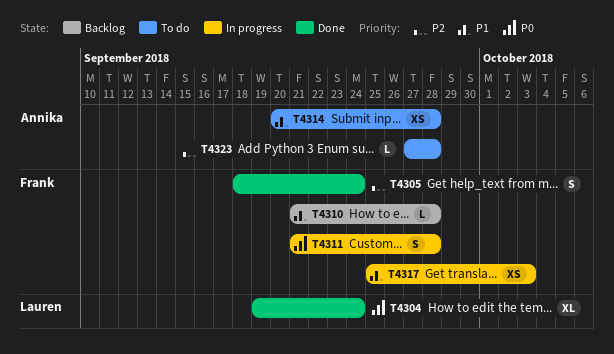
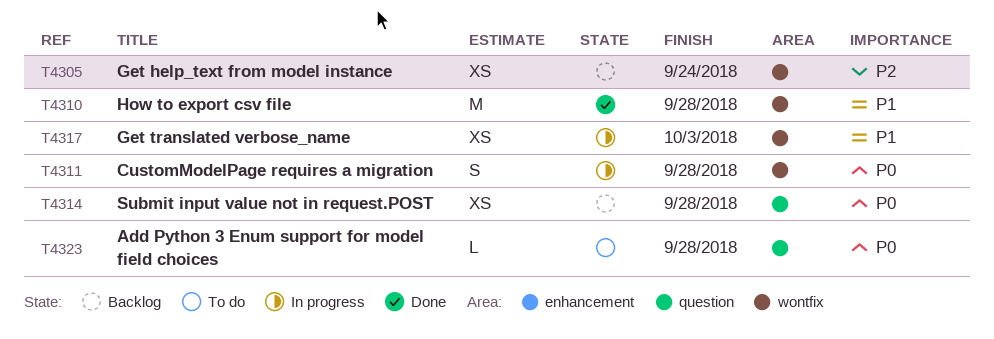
T4304: present -> none
T4305, status: Done -> Backlog
T4305, estimate: S -> XS
T4310, status: Backlog -> Done
T4310, estimate: L -> M
T4314, status: To do -> Backlog
T4314, priority: P1 -> P0
T4323, priority: P2 -> P0

